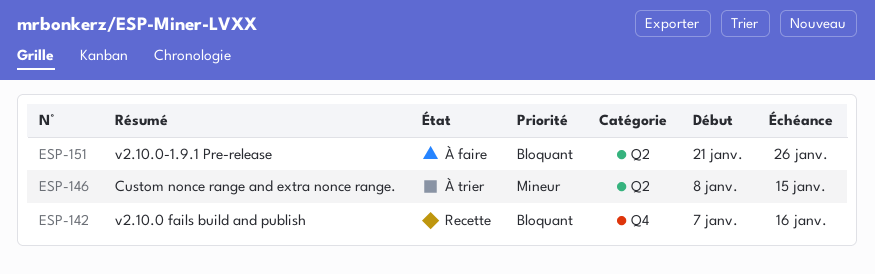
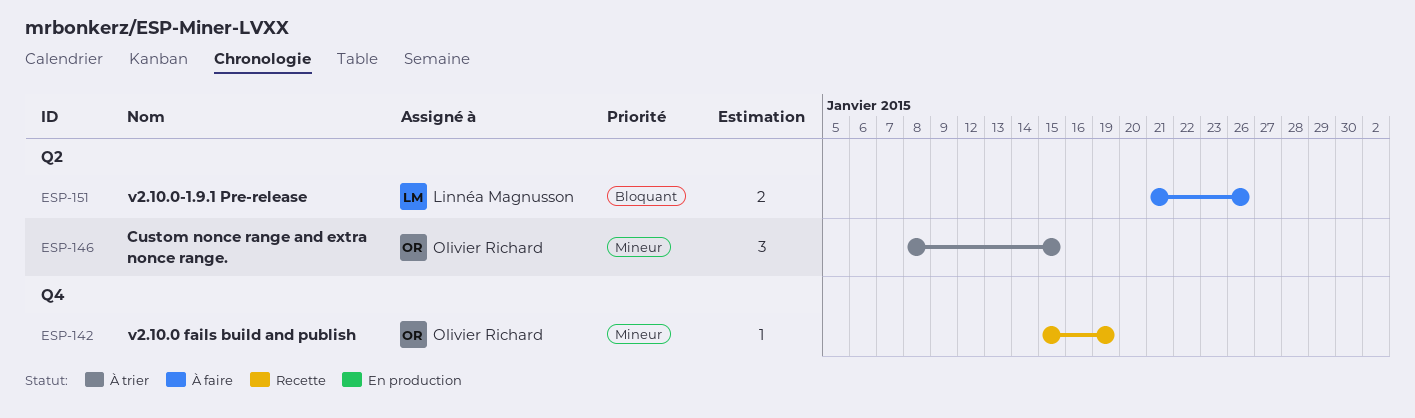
ESP-142, priority: Bloquant -> Mineur
ESP-142, start: Jan 7 -> Jan 15
ESP-142, due: Jan 16 -> Jan 19

